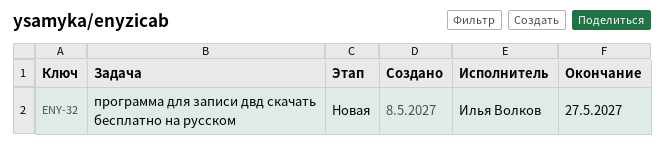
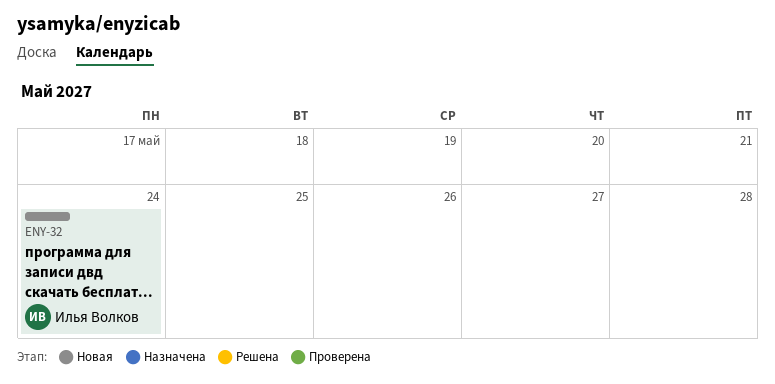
ENY-32, due: May 27 -> May 24

